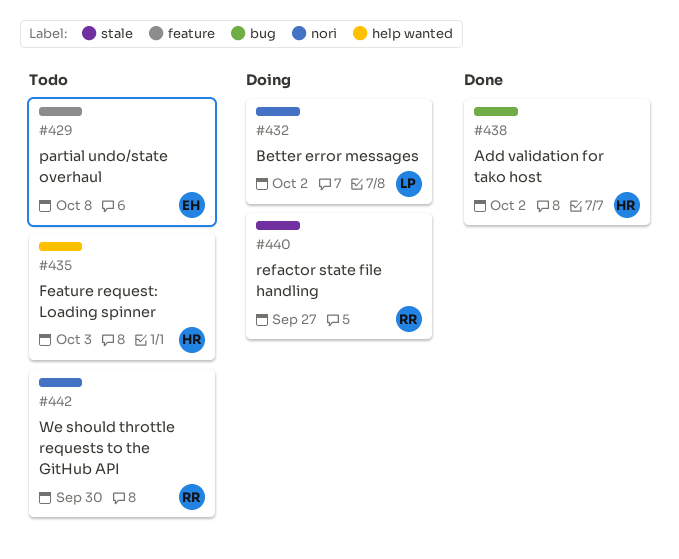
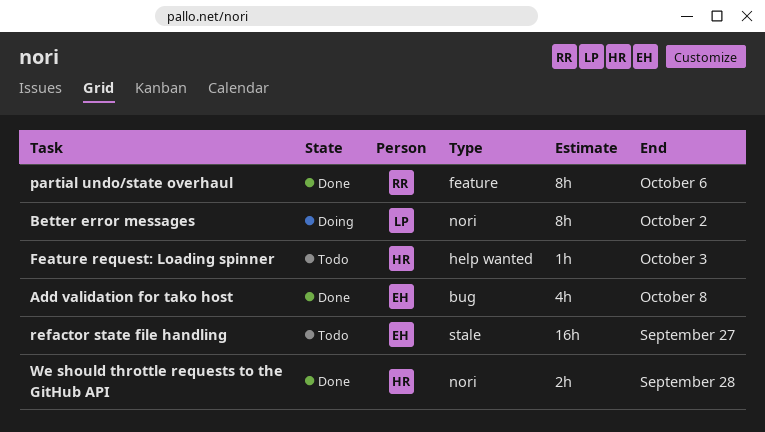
Add validation for tako host, owner: HR -> EH
Add validation for tako host, due: Oct 2 -> Oct 8
partial undo/state overhaul, status: Todo -> Done
partial undo/state overhaul, owner: EH -> RR
partial undo/state overhaul, due: Oct 8 -> Oct 6
refactor state file handling, status: Doing -> Todo
refactor state file handling, owner: RR -> EH
We should throttle requests to the GitHub API, status: Todo -> Done
We should throttle requests to the GitHub API, owner: RR -> HR
We should throttle requests to the GitHub API, due: Sep 30 -> Sep 28

